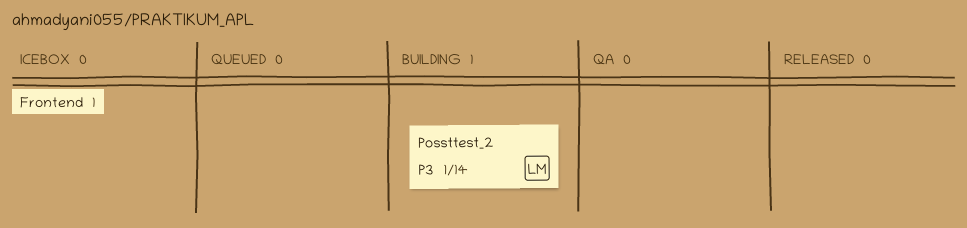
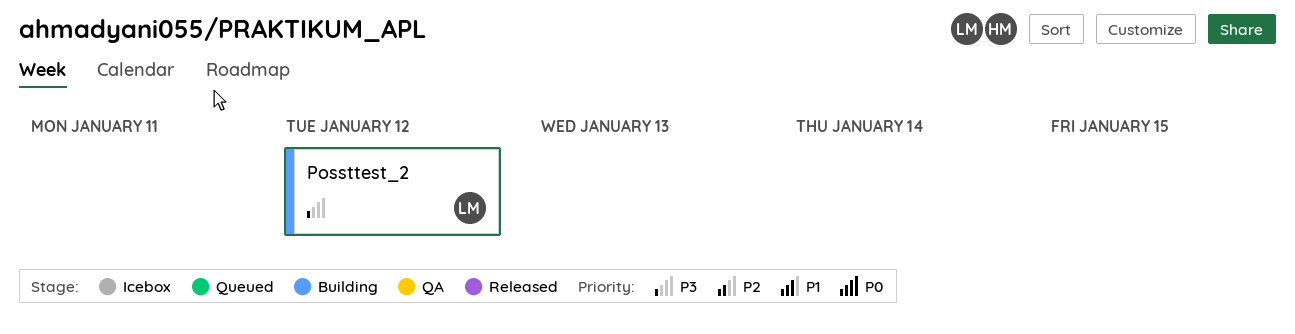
Possttest_2, due: Jan 14 -> Jan 12

